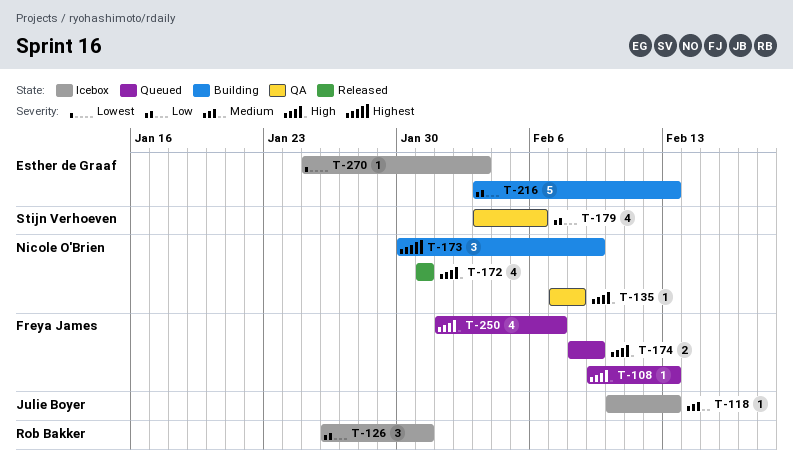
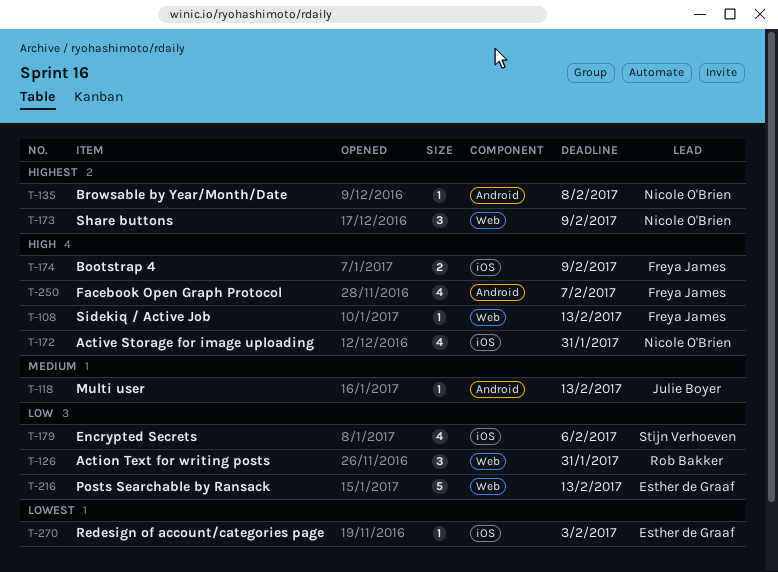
T-135, priority: High -> Highest

